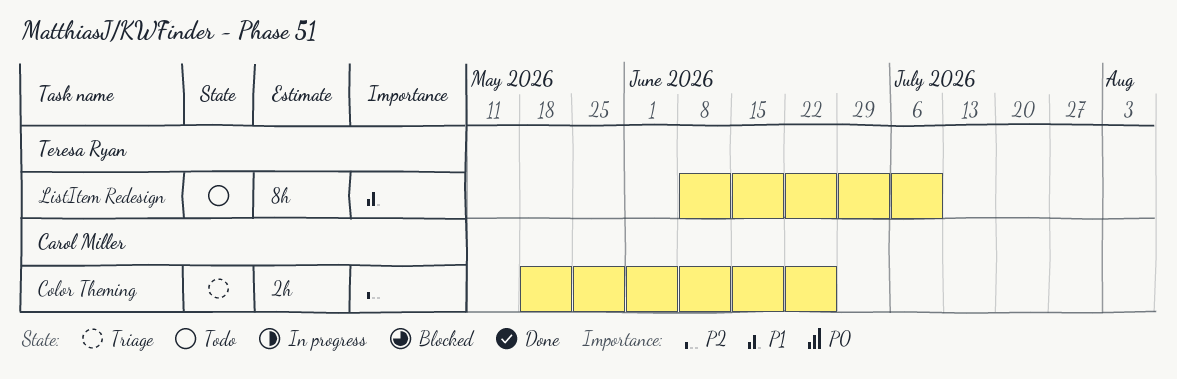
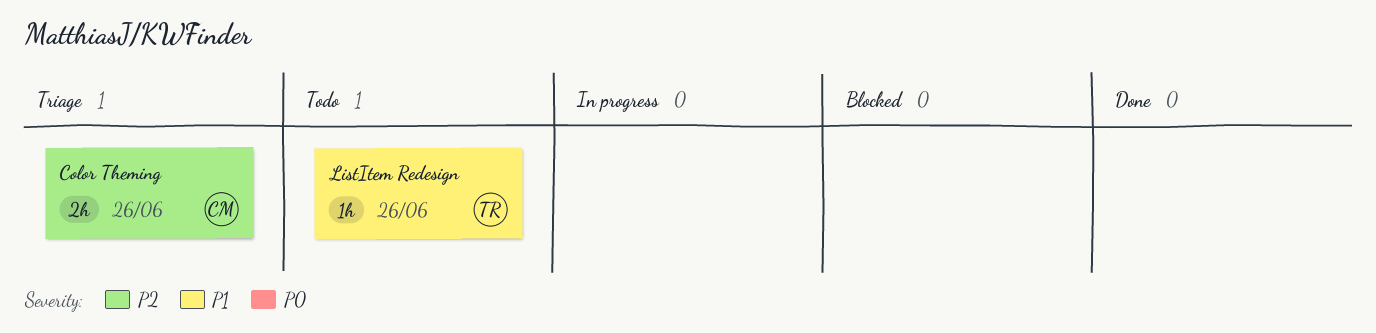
ListItem Redesign, estimate: 8h -> 1h
ListItem Redesign, due: Jul 10 -> Jun 26

